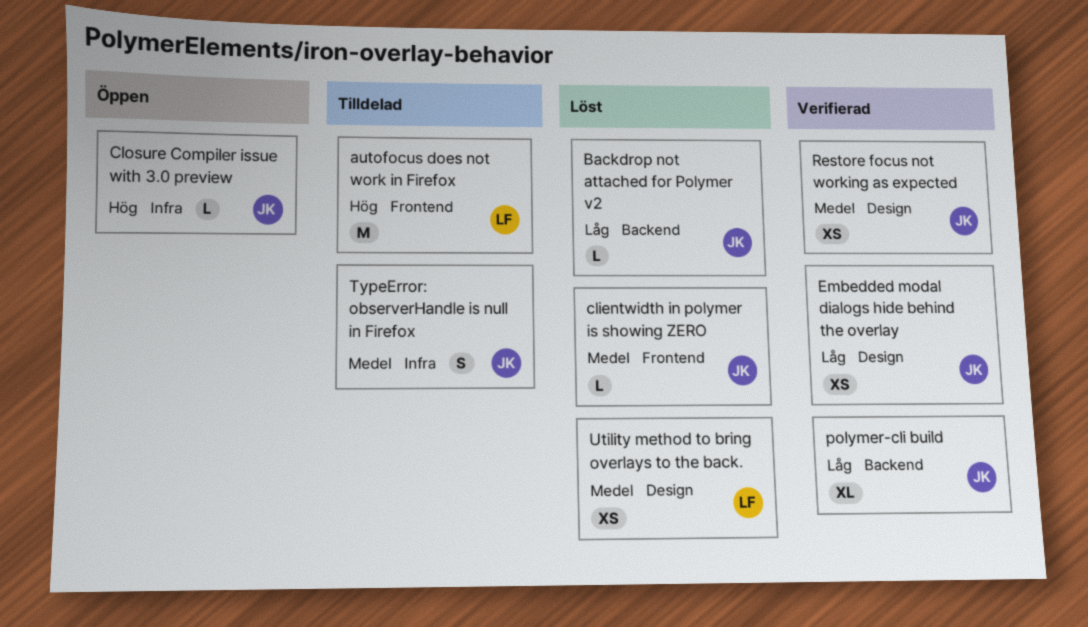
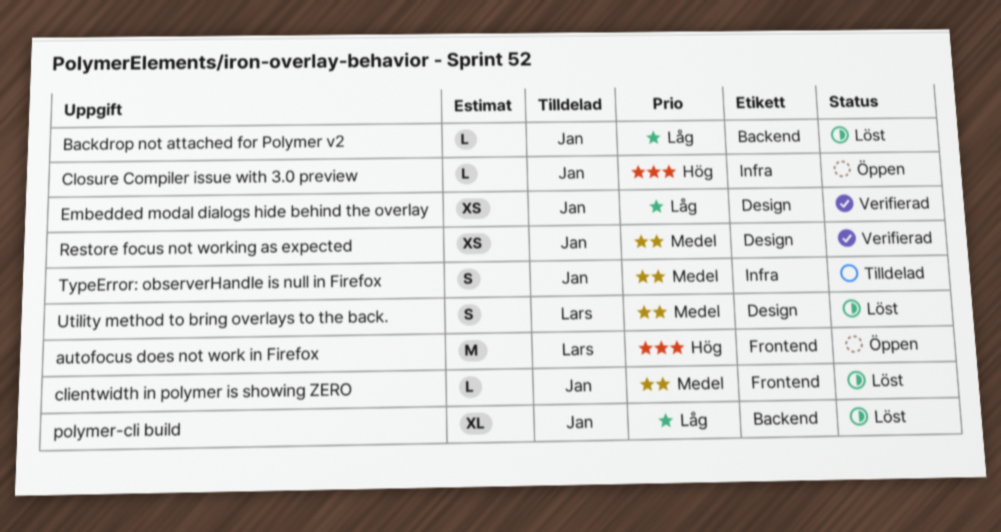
autofocus does not work in Firefox, status: Tilldelad -> Öppen
polymer-cli build, status: Verifierad -> Löst
Utility method to bring overlays to the back., estimate: XS -> S

